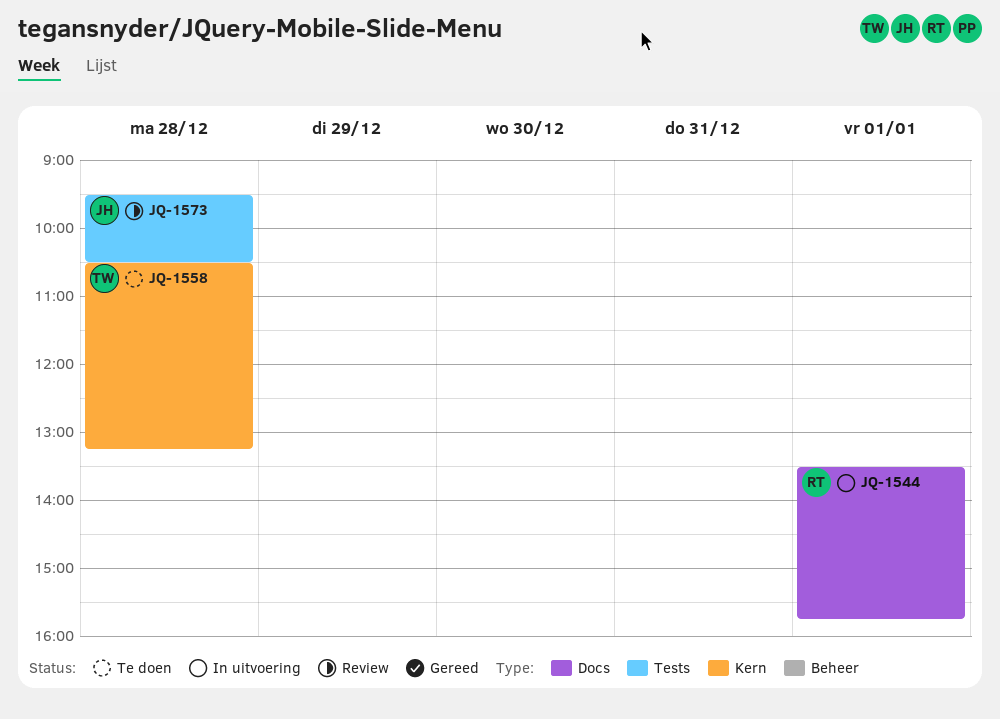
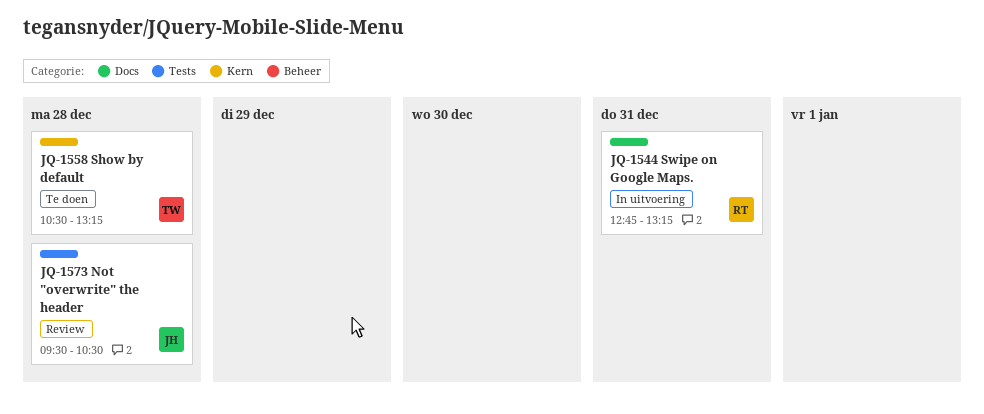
JQ-1544, day: Jan 1 -> Dec 31
JQ-1544, begins: 13:30 -> 12:45
JQ-1544, ends: 15:45 -> 13:15

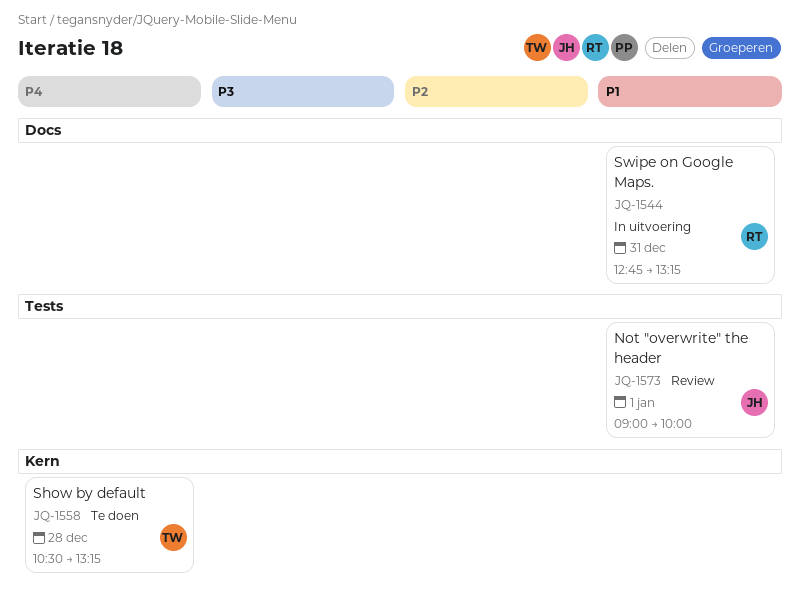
JQ-1573, day: Dec 28 -> Jan 1
JQ-1573, begins: 09:30 -> 09:00
JQ-1573, ends: 10:30 -> 10:00

